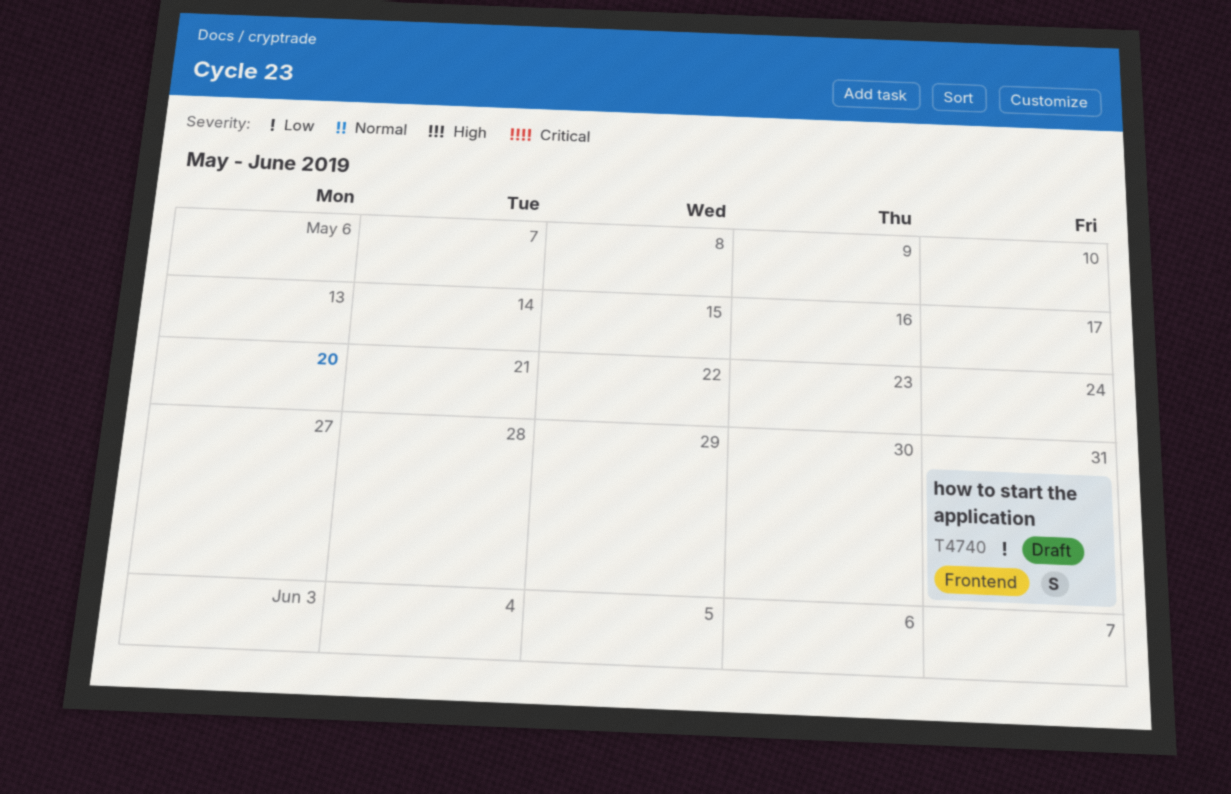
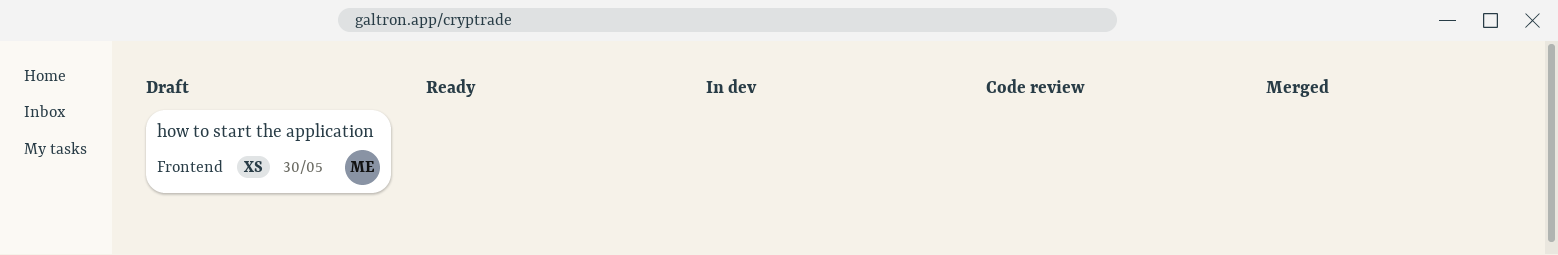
how to start the application, estimate: S -> XS
how to start the application, due: May 31 -> May 30

